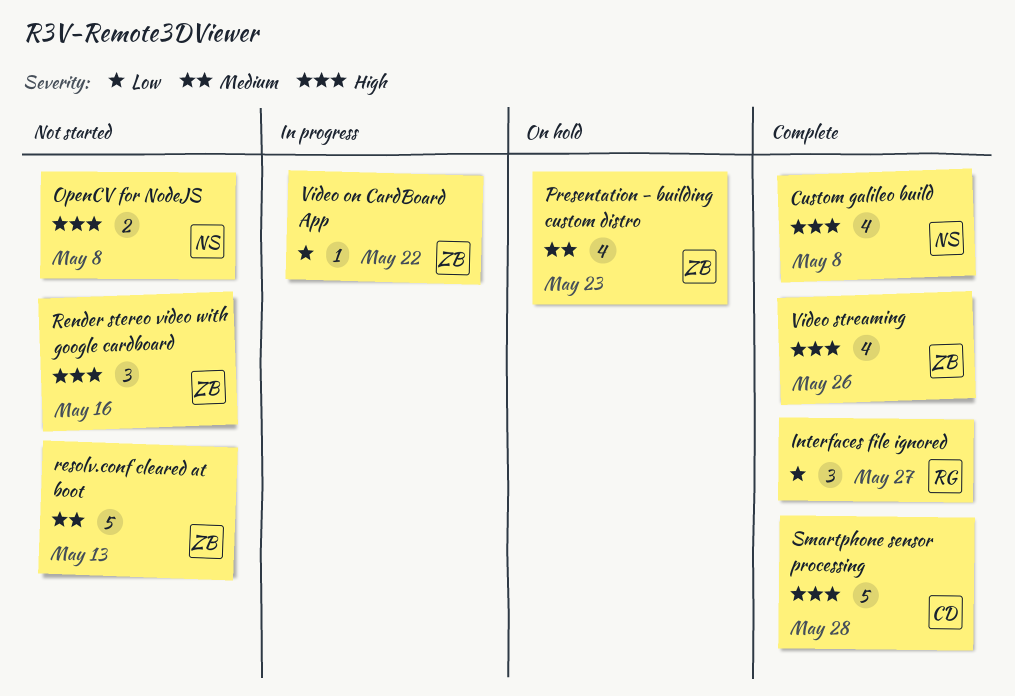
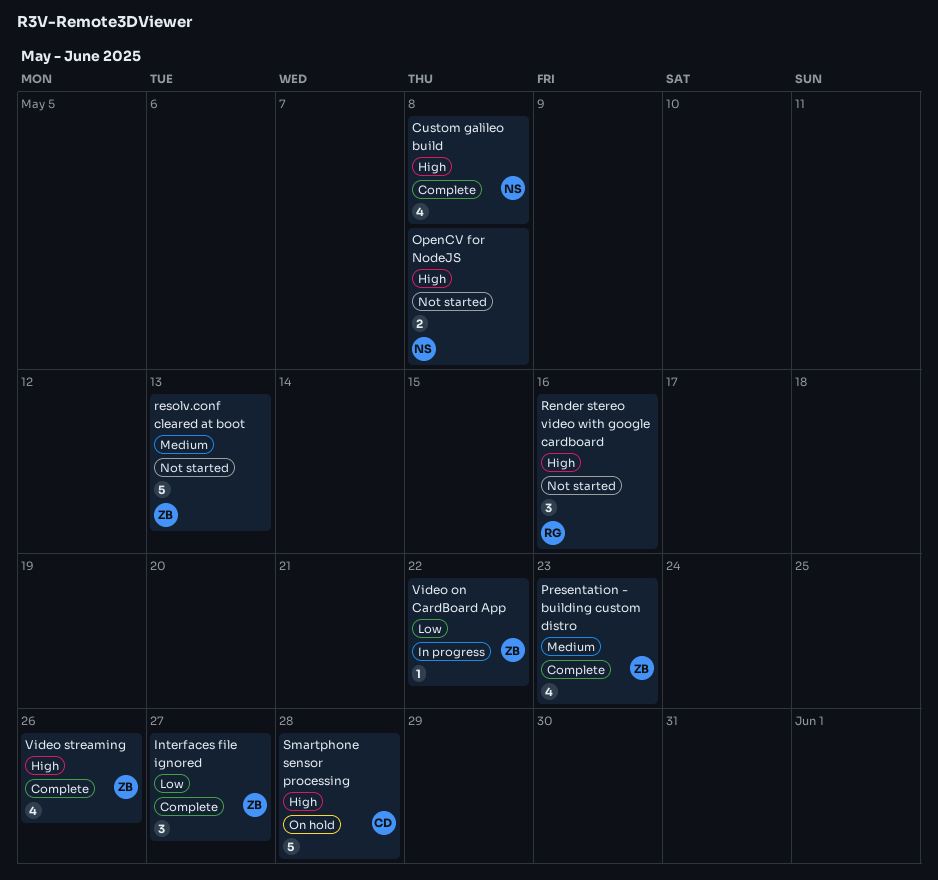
Interfaces file ignored, owner: RG -> ZB
Presentation - building custom distro, status: On hold -> Complete
Render stereo video with google cardboard, owner: ZB -> RG
Smartphone sensor processing, status: Complete -> On hold

